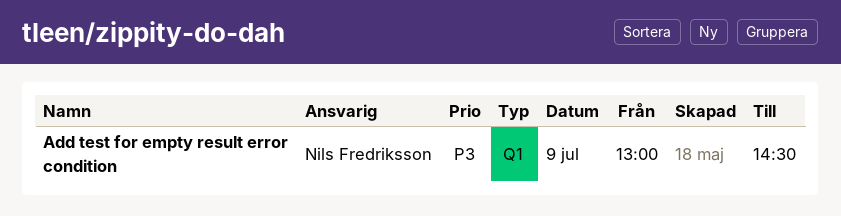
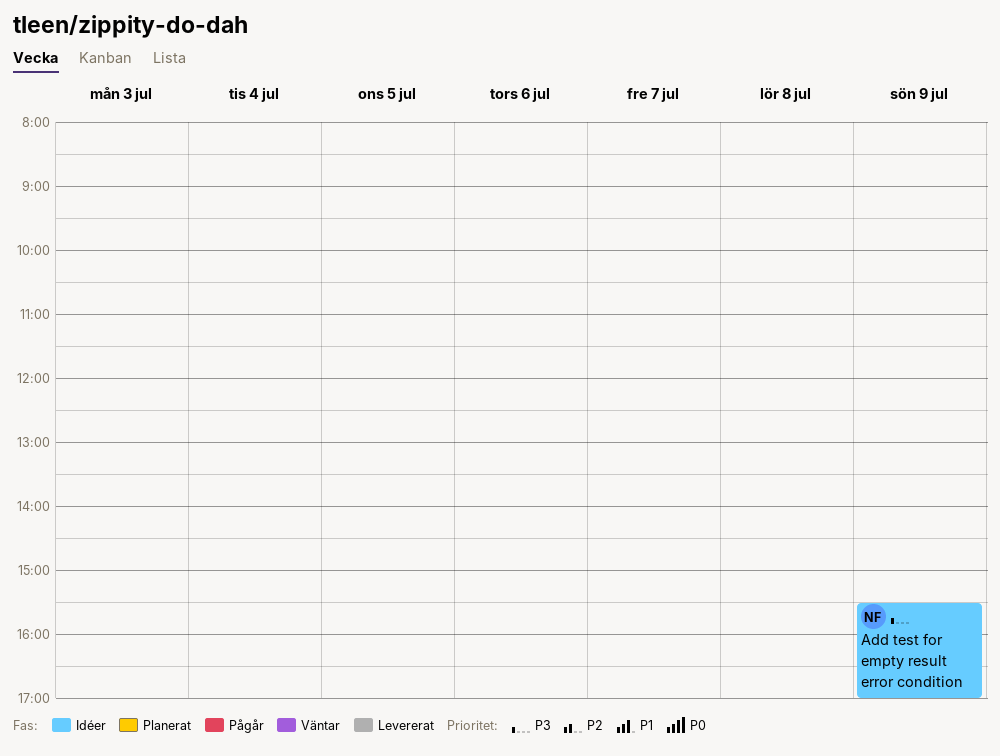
Add test for empty result error condition, begins: 13:00 -> 15:30
Add test for empty result error condition, ends: 14:30 -> 17:00

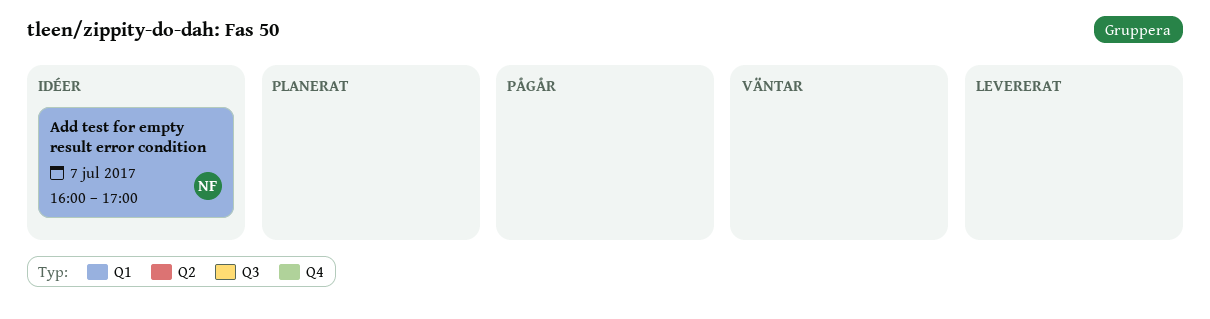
Add test for empty result error condition, day: Jul 9 -> Jul 7
Add test for empty result error condition, begins: 15:30 -> 16:00

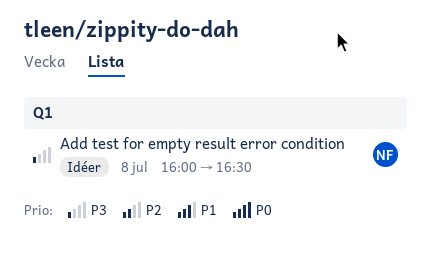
Add test for empty result error condition, day: Jul 7 -> Jul 8
Add test for empty result error condition, ends: 17:00 -> 16:30

